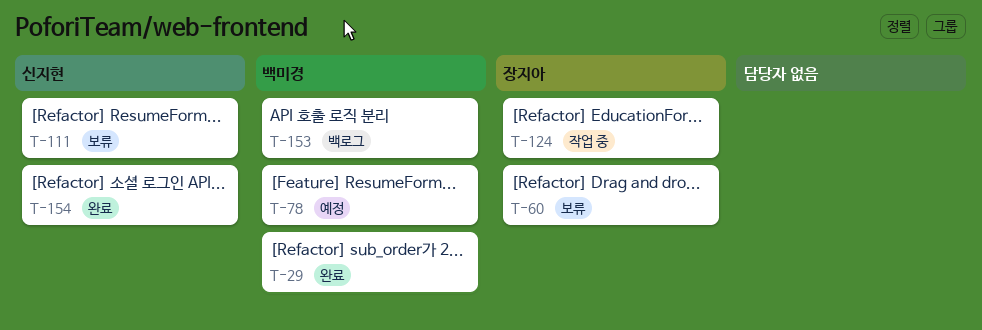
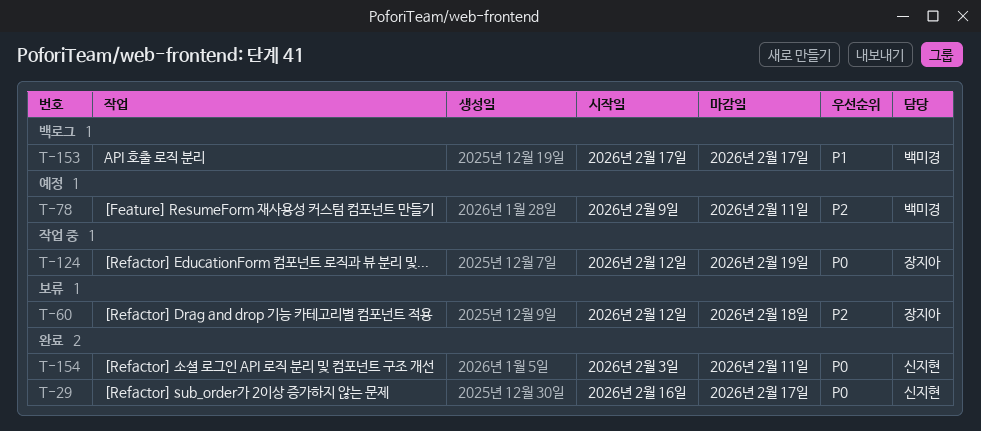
T-29, owner: 백미경 -> 신지현
T-111: present -> none

